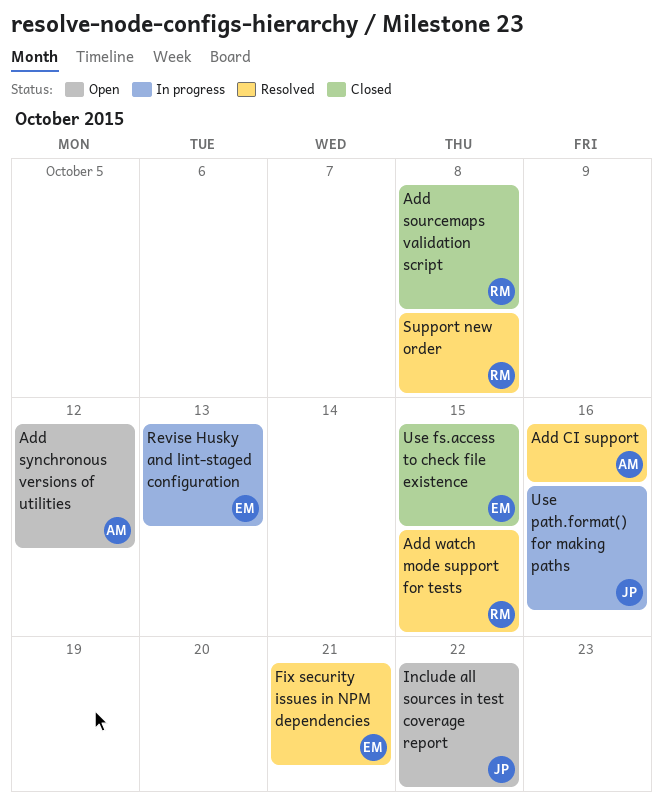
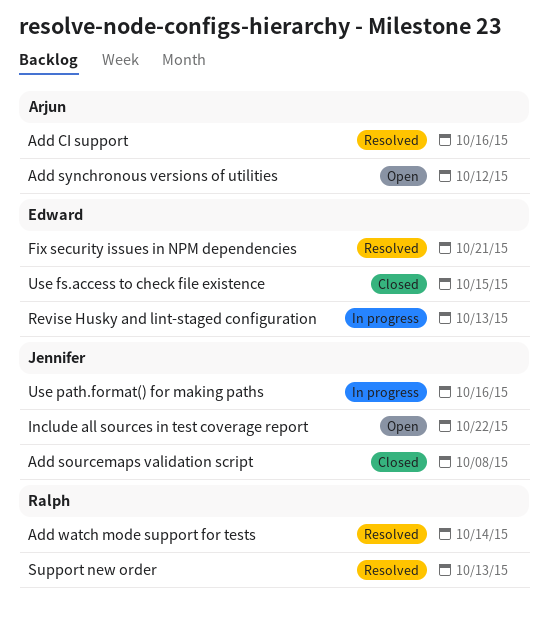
Add sourcemaps validation script, owner: Ralph -> Jennifer
Add watch mode support for tests, due: Oct 15 -> Oct 14
Support new order, due: Oct 8 -> Oct 13

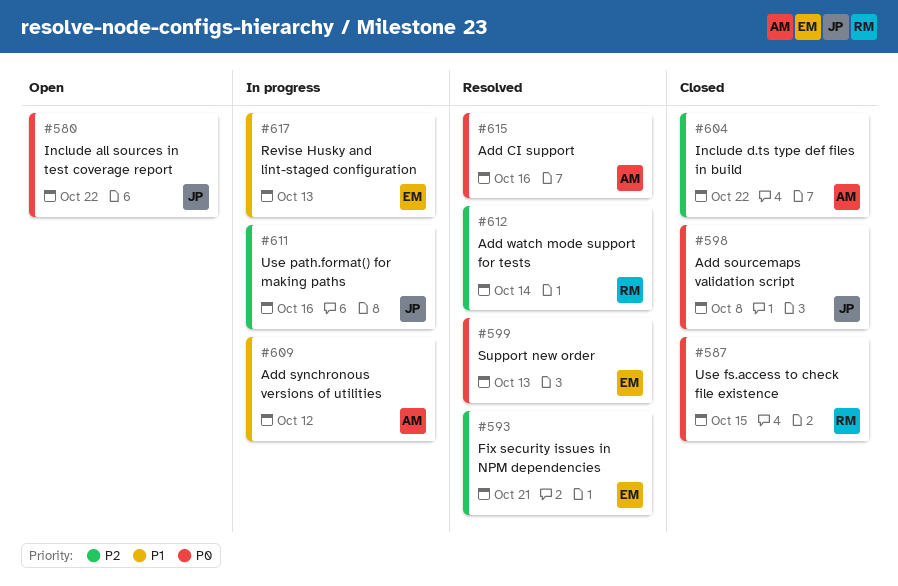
Add synchronous versions of utilities, status: Open -> In progress
Include d.ts type def files in build: none -> present
Support new order, owner: Ralph -> Edward
Use fs.access to check file existence, owner: Edward -> Ralph

